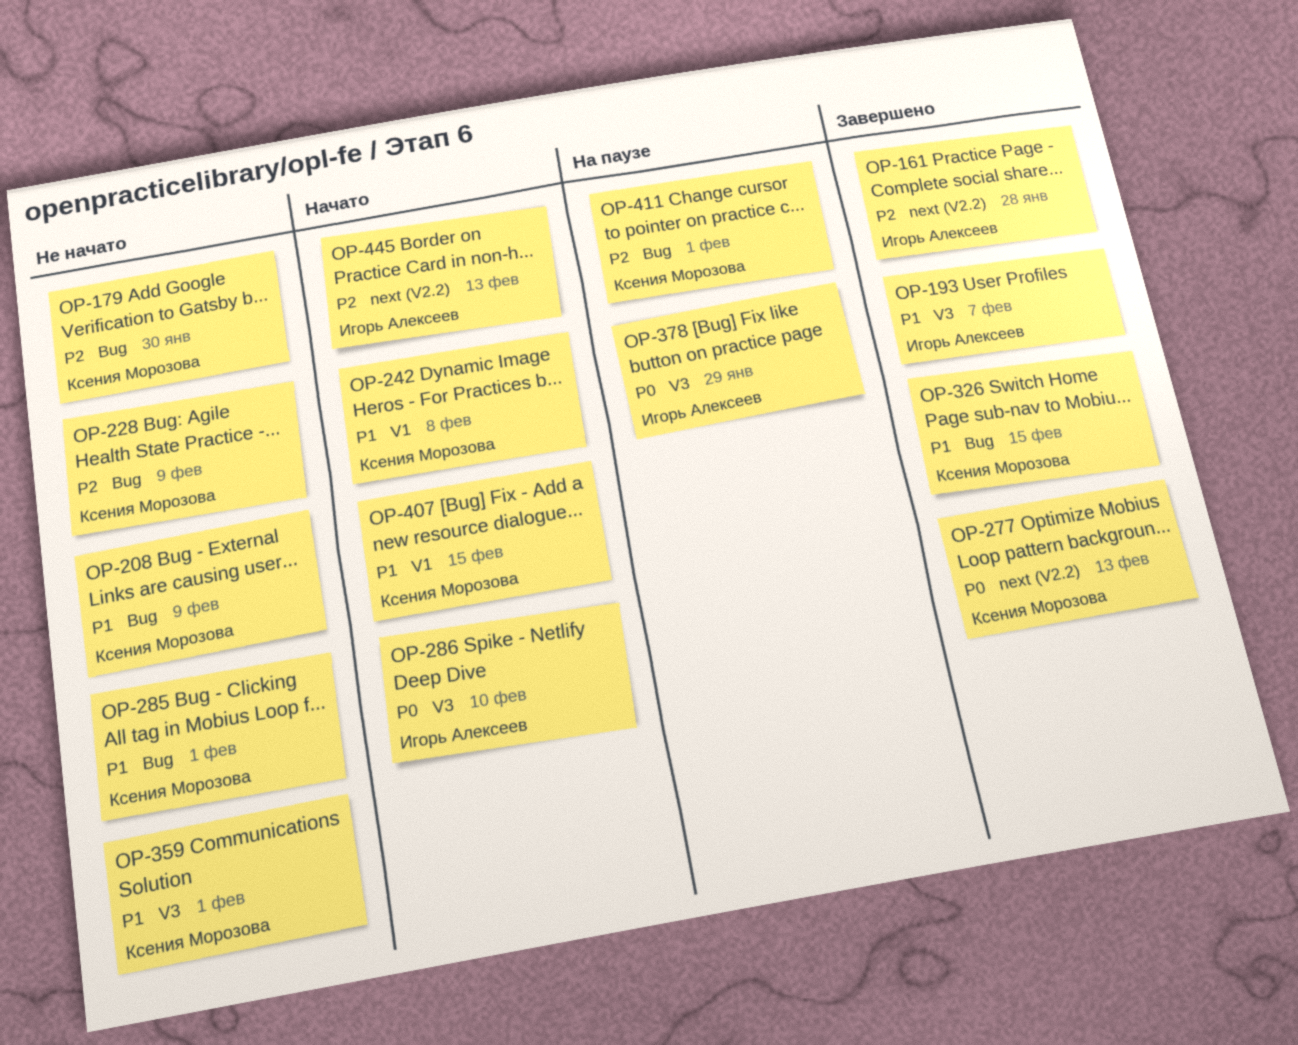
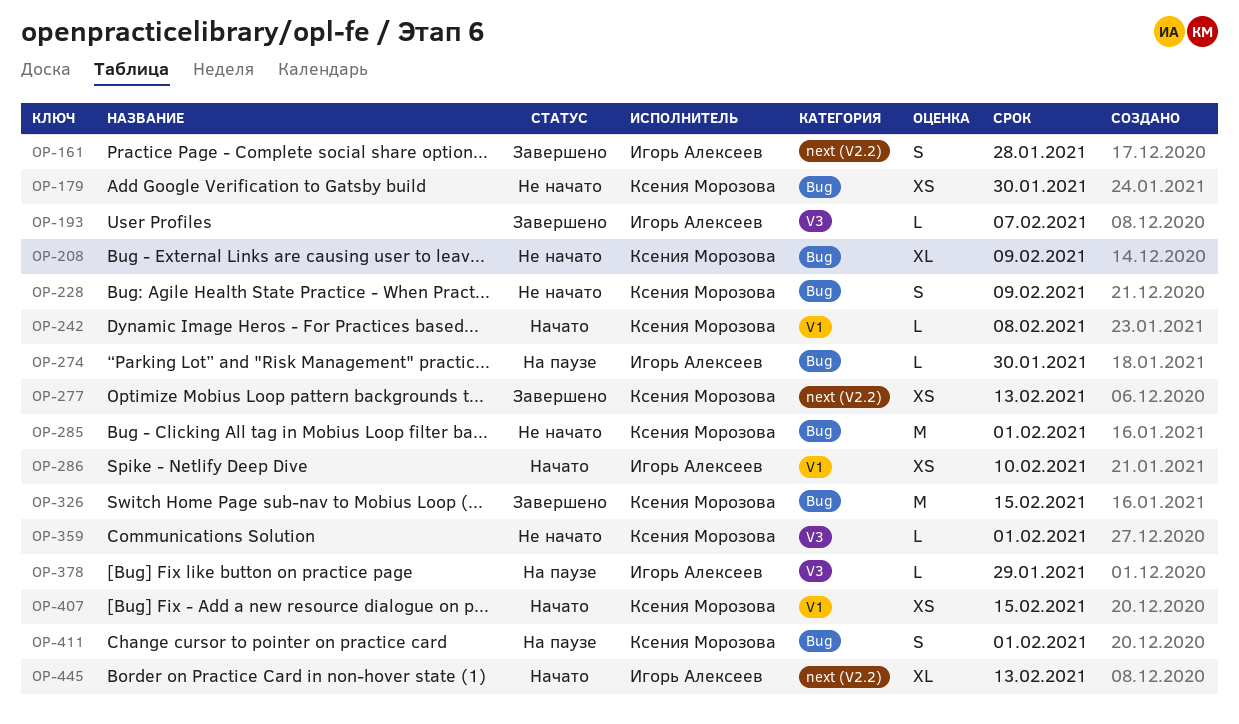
OP-274: none -> present
OP-286, label: V3 -> V1

